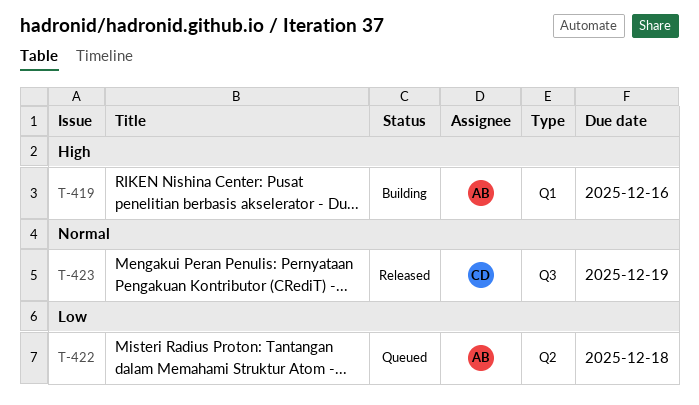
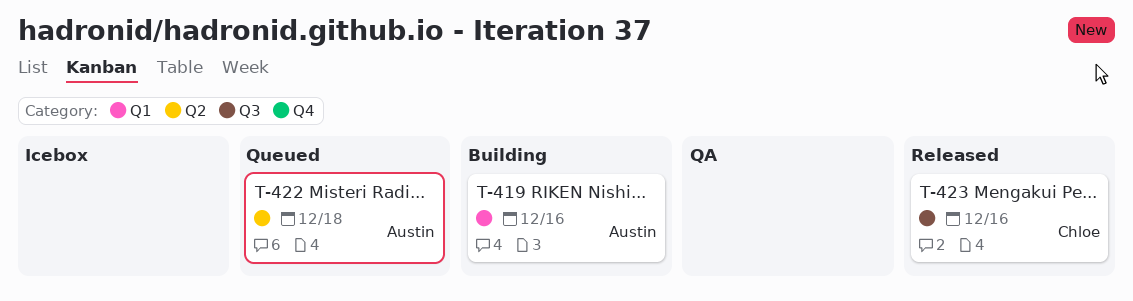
T-423, due: Dec 19 -> Dec 16

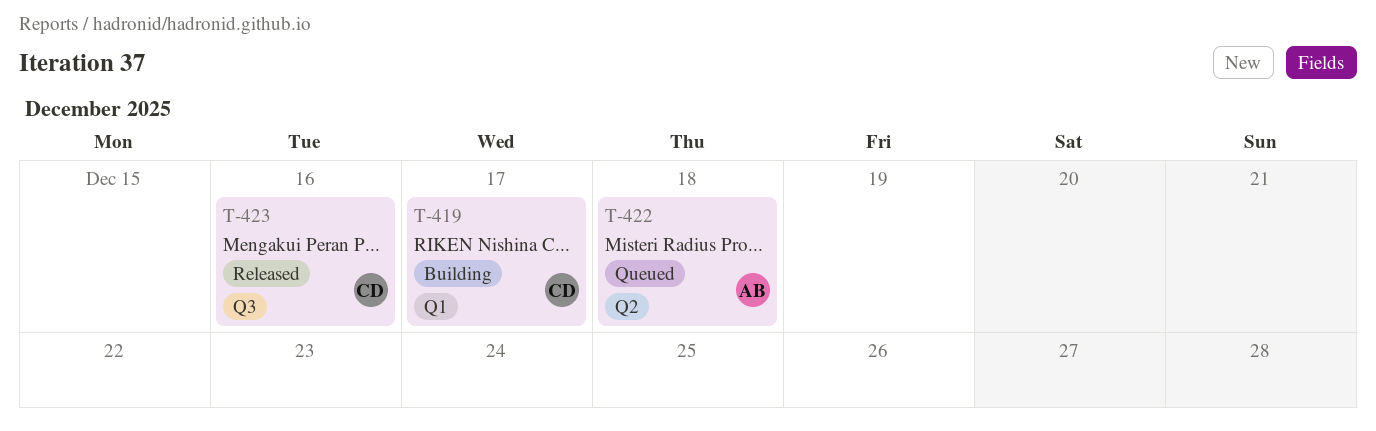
T-419, owner: Austin -> Chloe
T-419, due: Dec 16 -> Dec 17

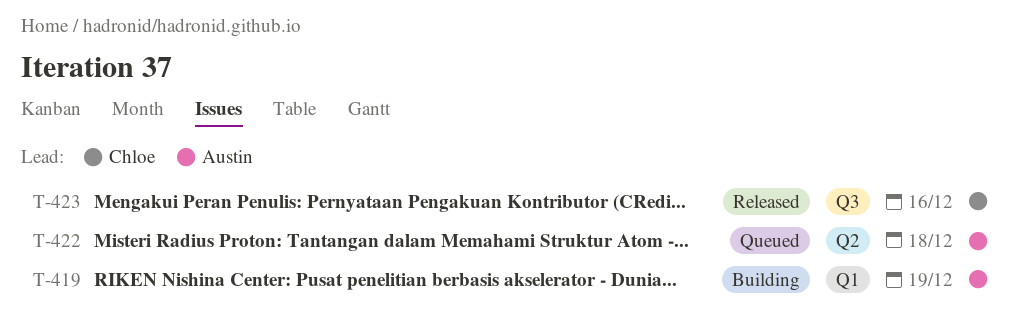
T-419, owner: Chloe -> Austin
T-419, due: Dec 17 -> Dec 19

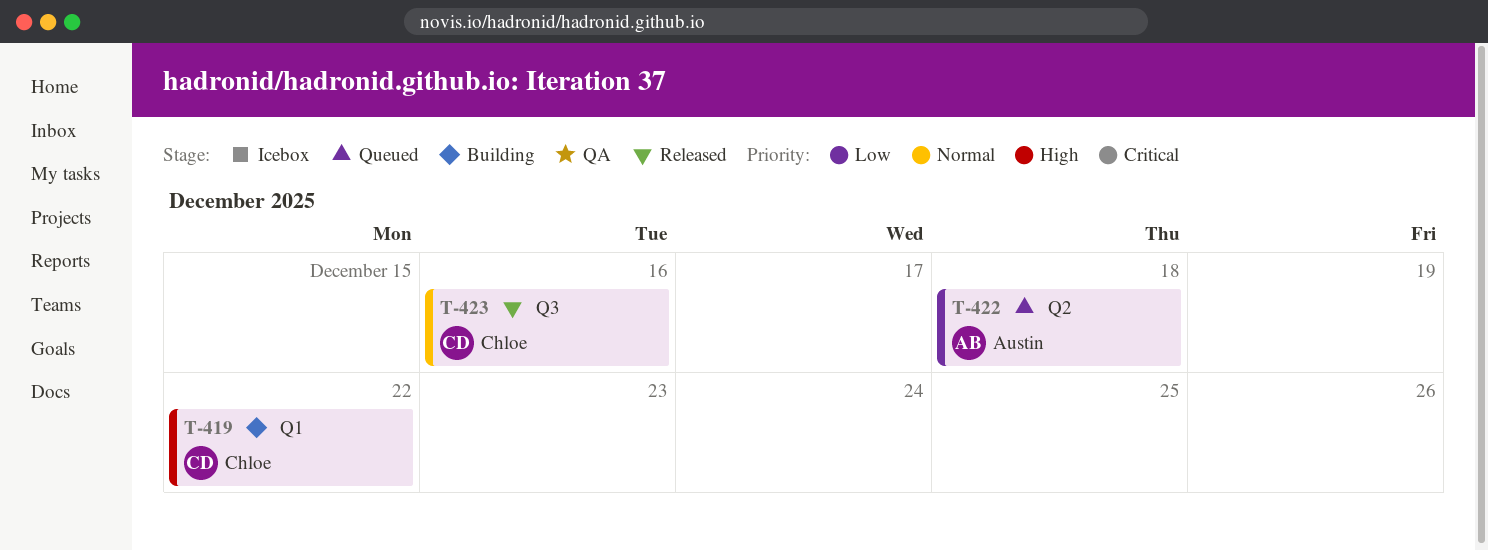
T-419, owner: Austin -> Chloe
T-419, due: Dec 19 -> Dec 22

